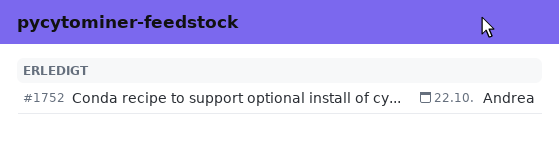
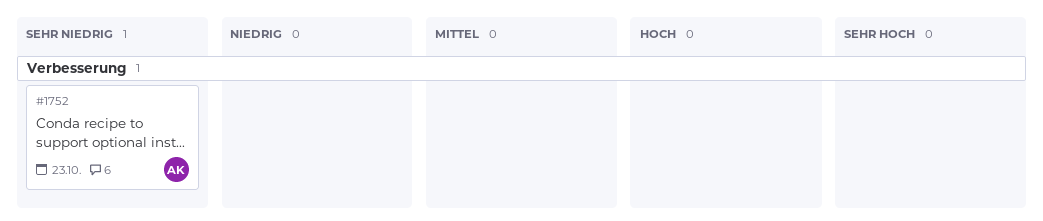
#1752, due: Oct 22 -> Oct 23

